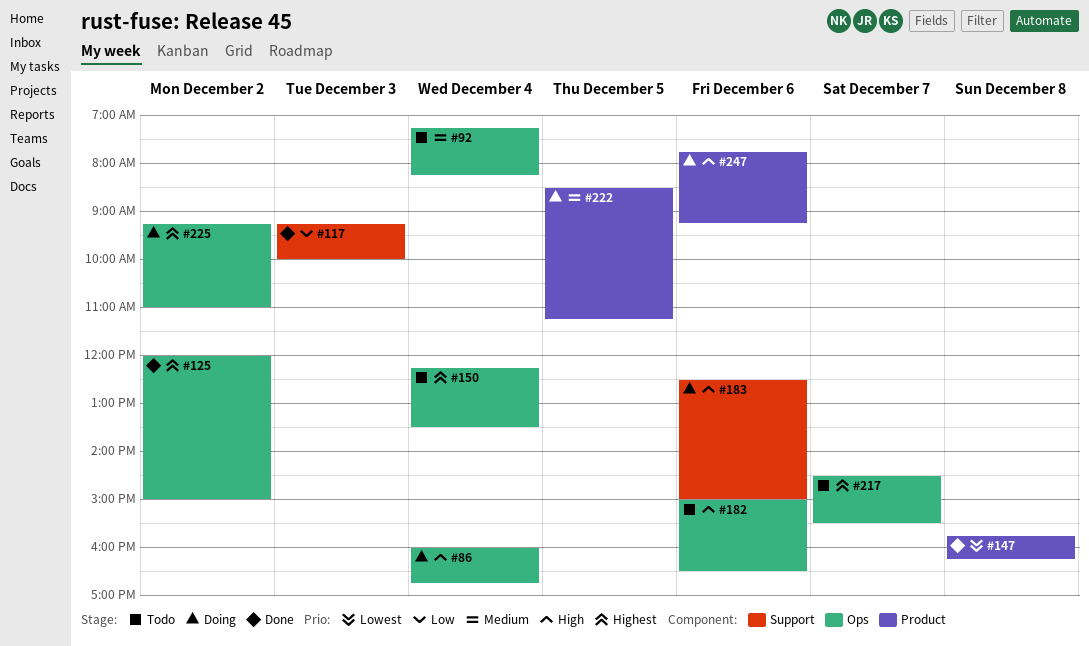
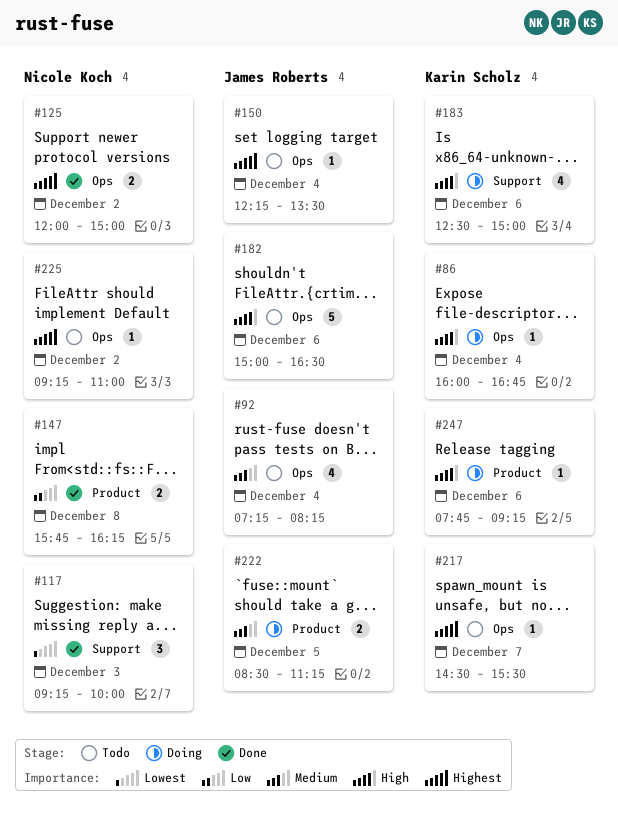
#117, priority: Low -> Lowest
#147, priority: Lowest -> Low
#225, status: Doing -> Todo

